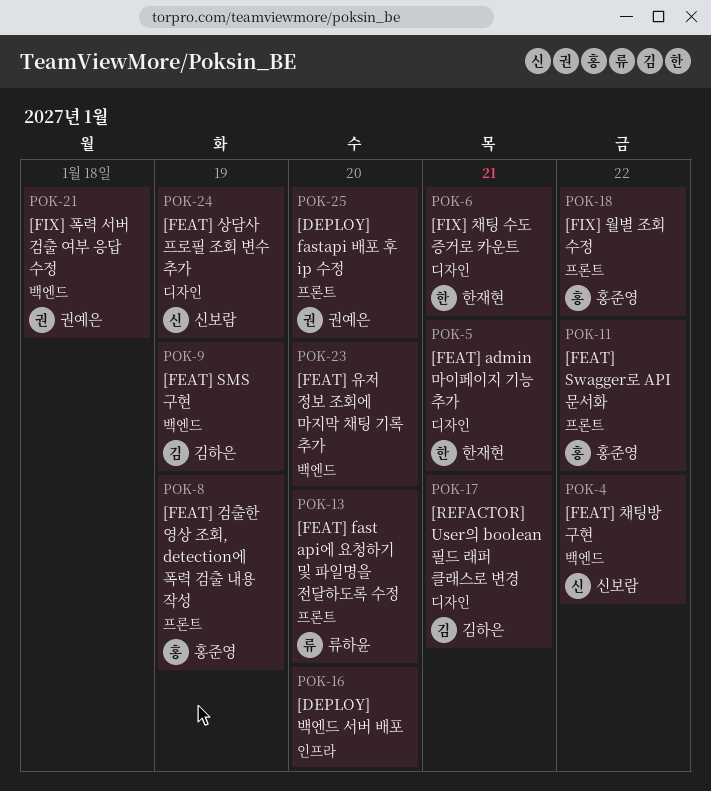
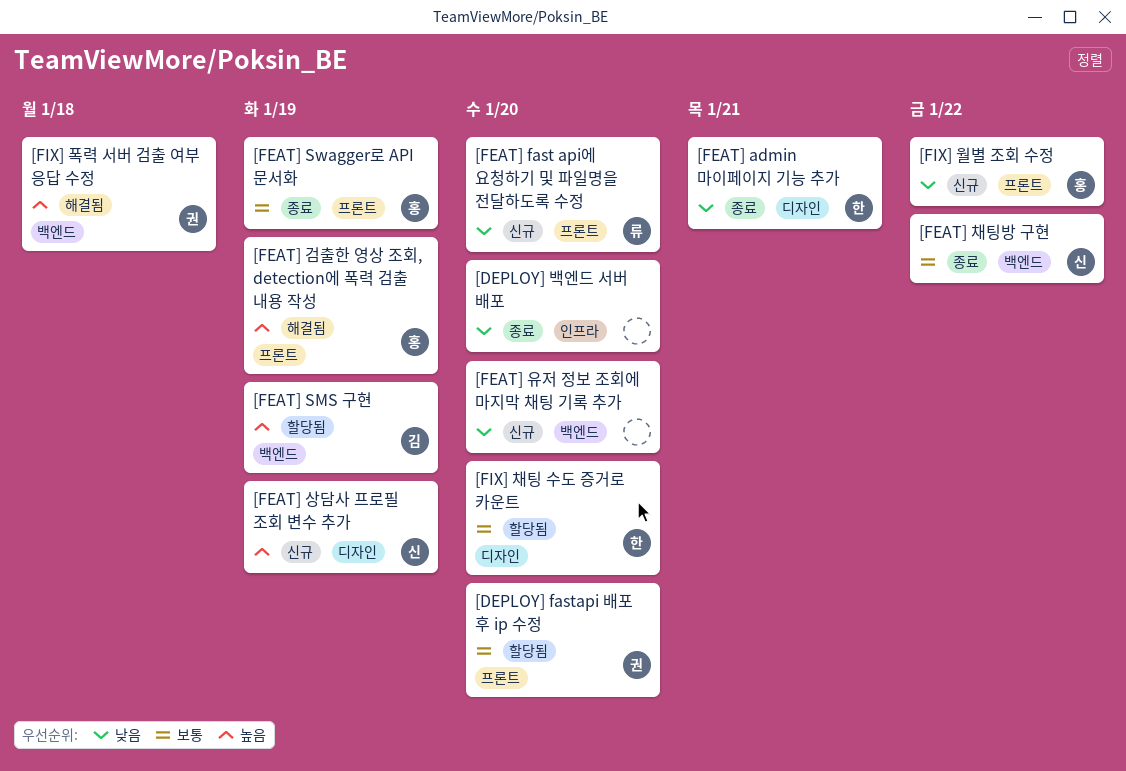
[FEAT] Swagger로 API 문서화, due: Jan 22 -> Jan 19
[FIX] 채팅 수도 증거로 카운트, due: Jan 21 -> Jan 20
[REFACTOR] User의 boolean 필드 래퍼 클래스로 변경: present -> none

